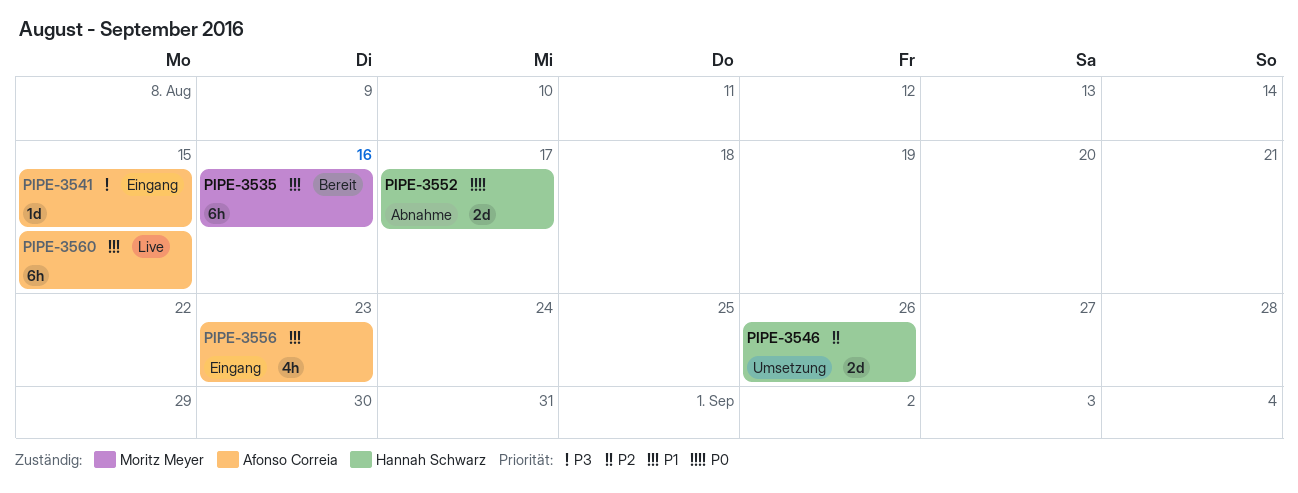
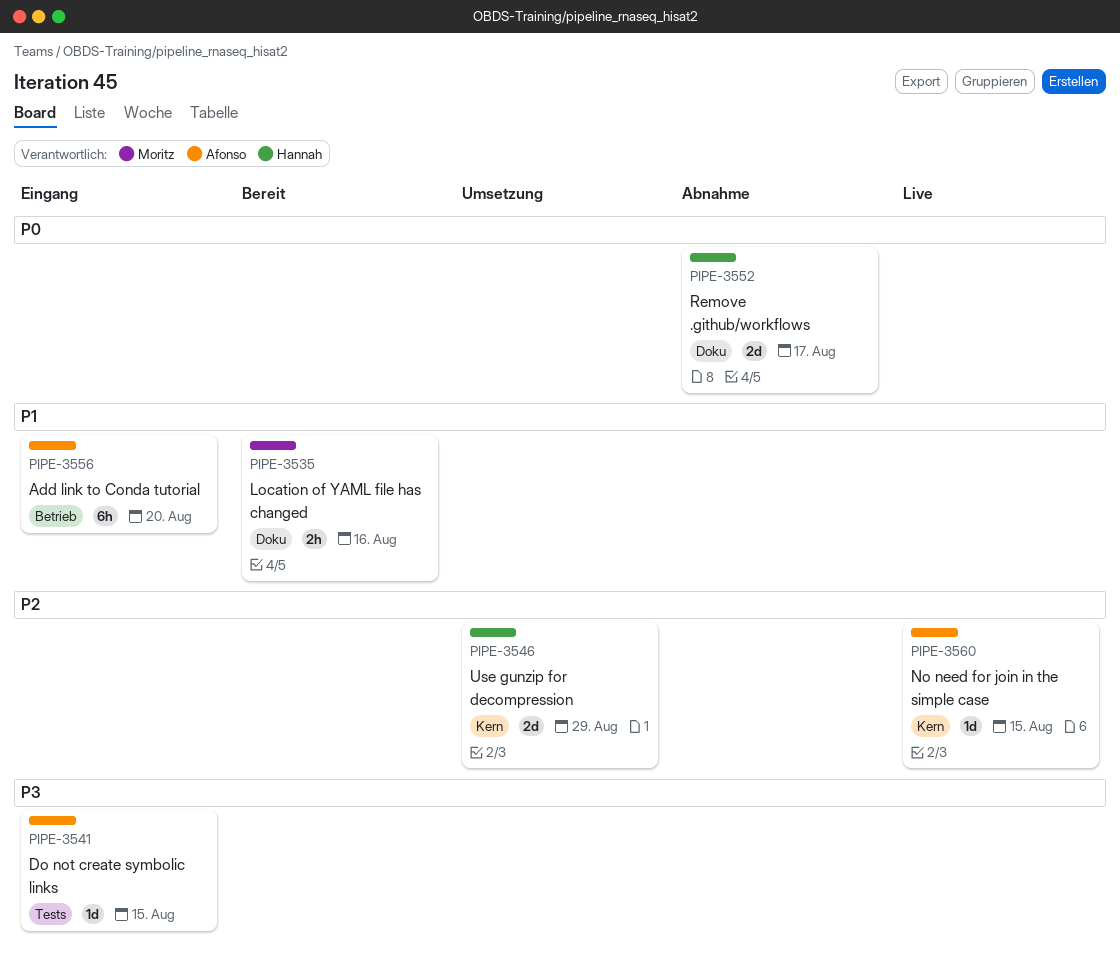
PIPE-3535, estimate: 6h -> 2h
PIPE-3546, due: Aug 26 -> Aug 29
PIPE-3556, estimate: 4h -> 6h
PIPE-3556, due: Aug 23 -> Aug 20
PIPE-3560, priority: P1 -> P2
PIPE-3560, estimate: 6h -> 1d

